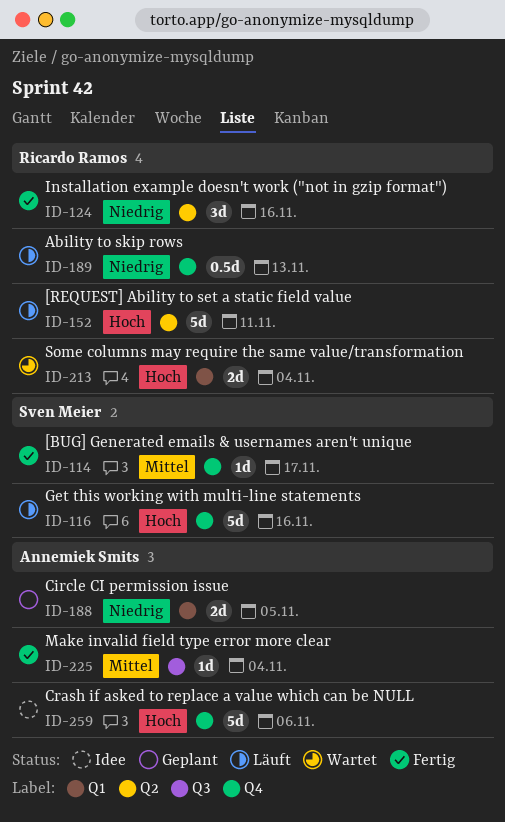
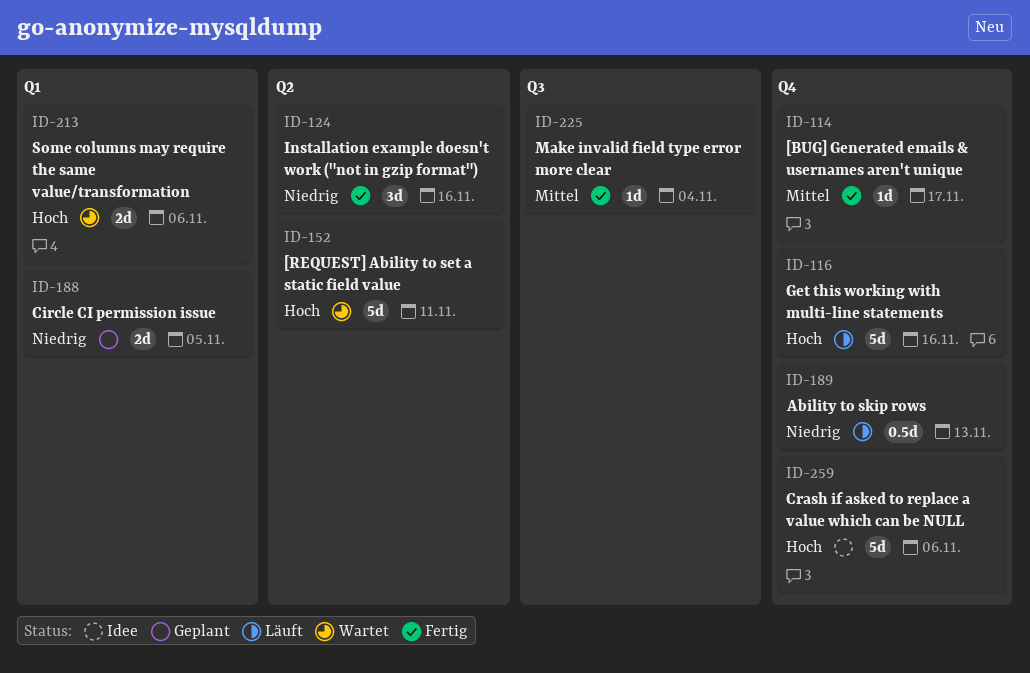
ID-152, status: Läuft -> Wartet
ID-213, due: Nov 4 -> Nov 6

